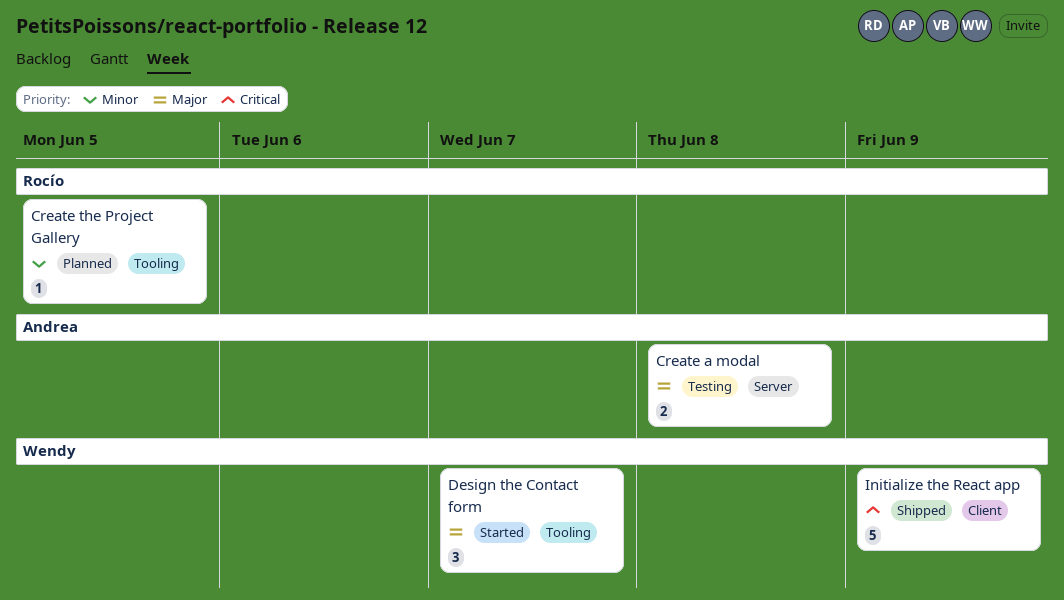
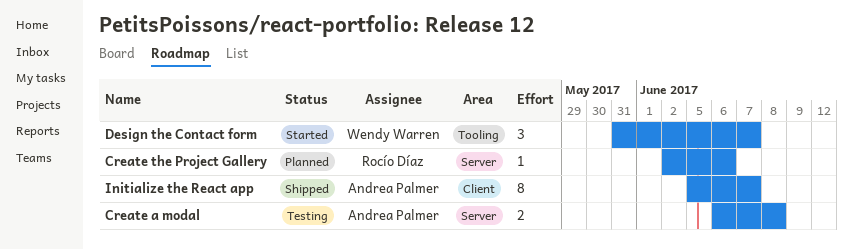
Create the Project Gallery, label: Tooling -> Server
Create the Project Gallery, due: Jun 5 -> Jun 6
Initialize the React app, owner: Wendy Warren -> Andrea Palmer
Initialize the React app, estimate: 5 -> 8
Initialize the React app, due: Jun 9 -> Jun 7

